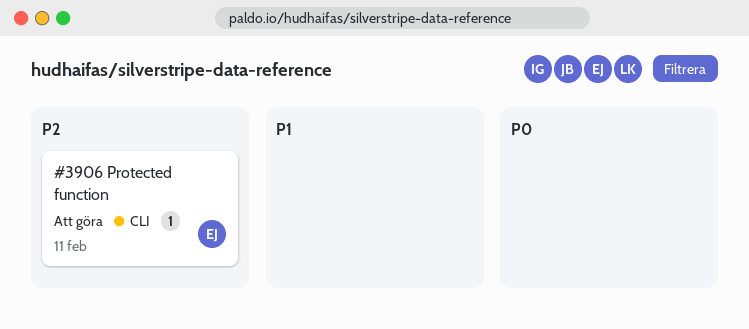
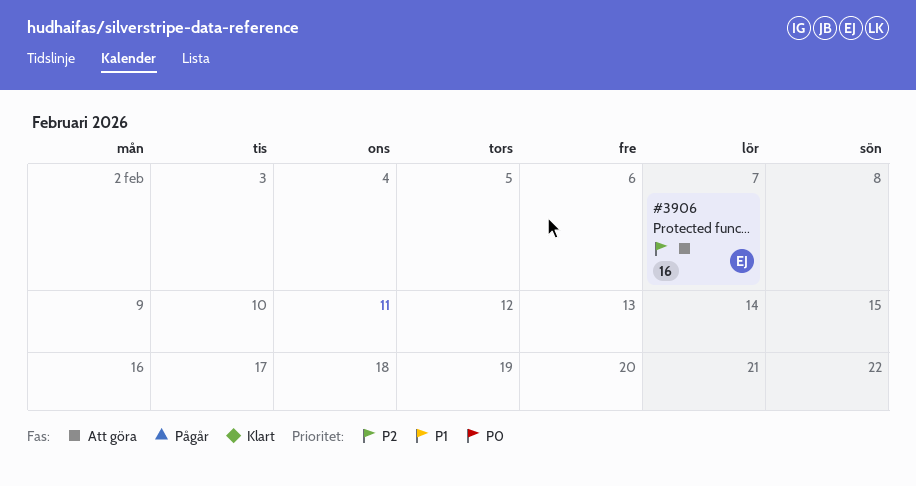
#3906, estimate: 1 -> 16
#3906, due: Feb 11 -> Feb 7

